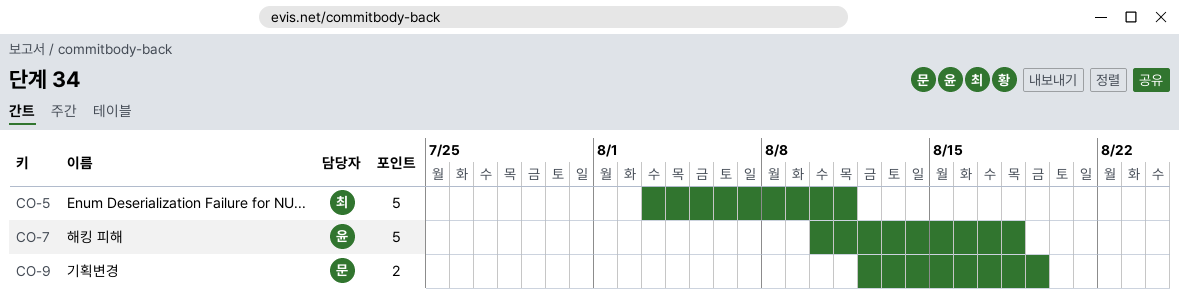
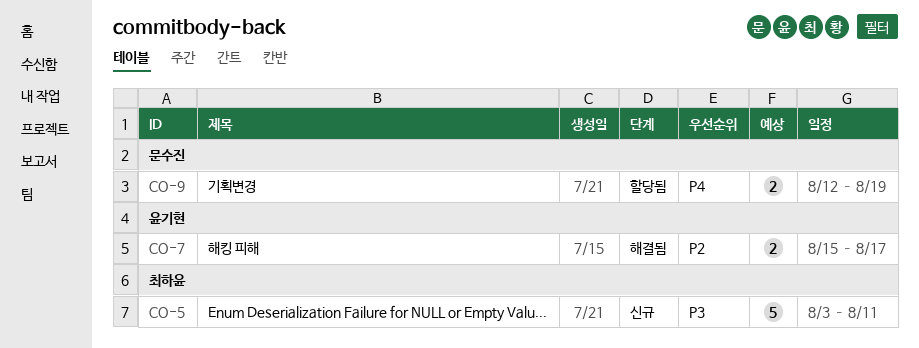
CO-7, estimate: 5 -> 2
CO-7, start: Aug 10 -> Aug 15
CO-7, due: Aug 18 -> Aug 17

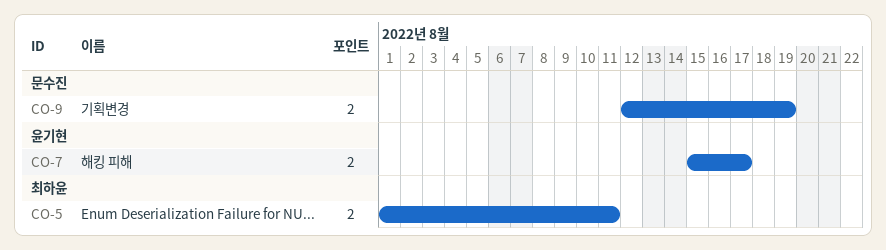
CO-5, estimate: 5 -> 2
CO-5, start: Aug 3 -> Aug 1

